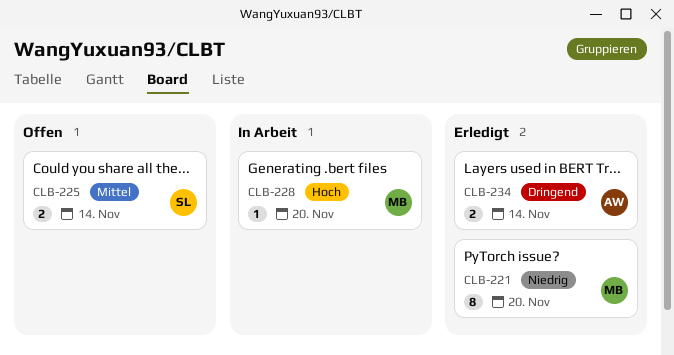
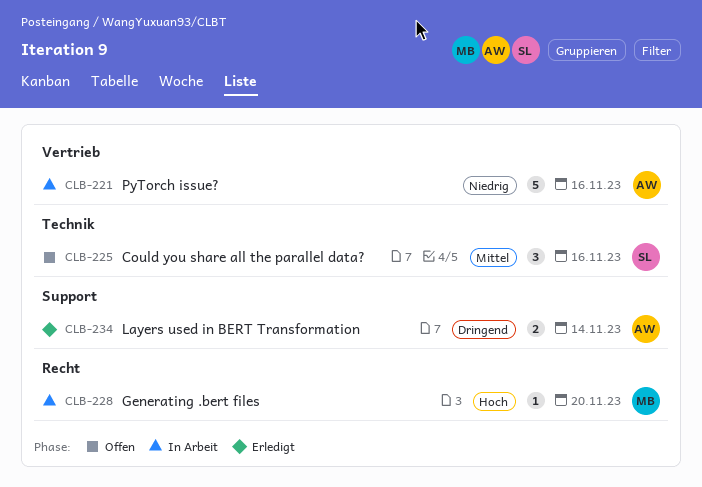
CLB-221, status: Erledigt -> In Arbeit
CLB-221, owner: MB -> AW
CLB-221, estimate: 8 -> 5
CLB-221, due: Nov 20 -> Nov 16
CLB-225, estimate: 2 -> 3
CLB-225, due: Nov 14 -> Nov 16

